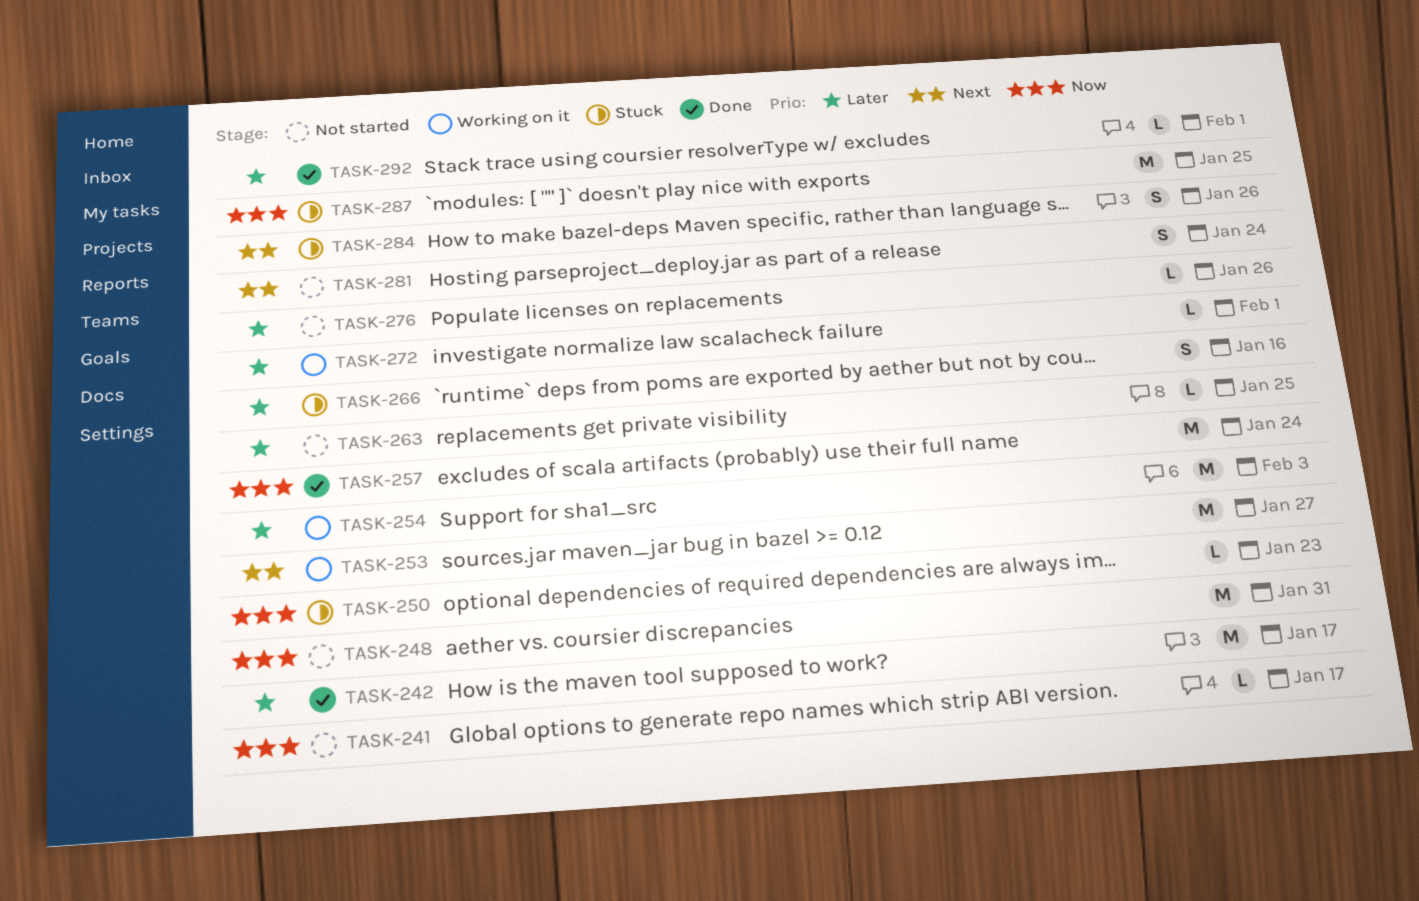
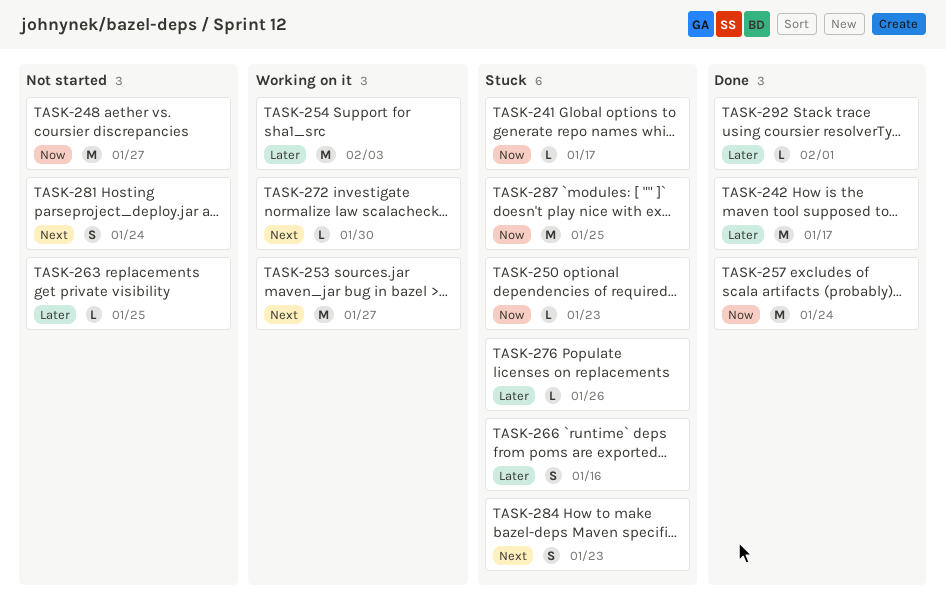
TASK-241, status: Not started -> Stuck
TASK-248, due: Jan 31 -> Jan 27
TASK-272, priority: Later -> Next
TASK-272, due: Feb 1 -> Jan 30
TASK-276, status: Not started -> Stuck
TASK-284, due: Jan 26 -> Jan 23

